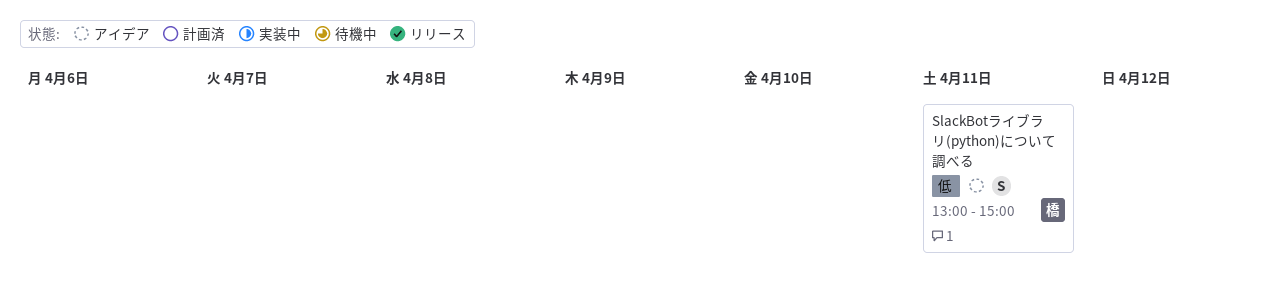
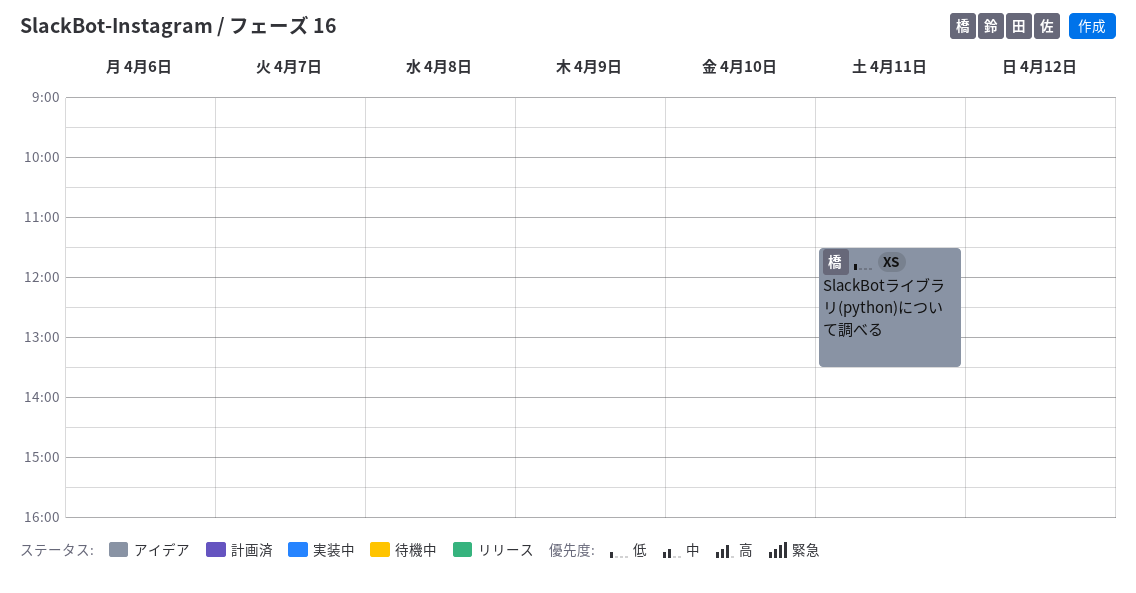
SlackBotライブラリ(python)について調べる, estimate: S -> XS
SlackBotライブラリ(python)について調べる, begins: 13:00 -> 11:30
SlackBotライブラリ(python)について調べる, ends: 15:00 -> 13:30

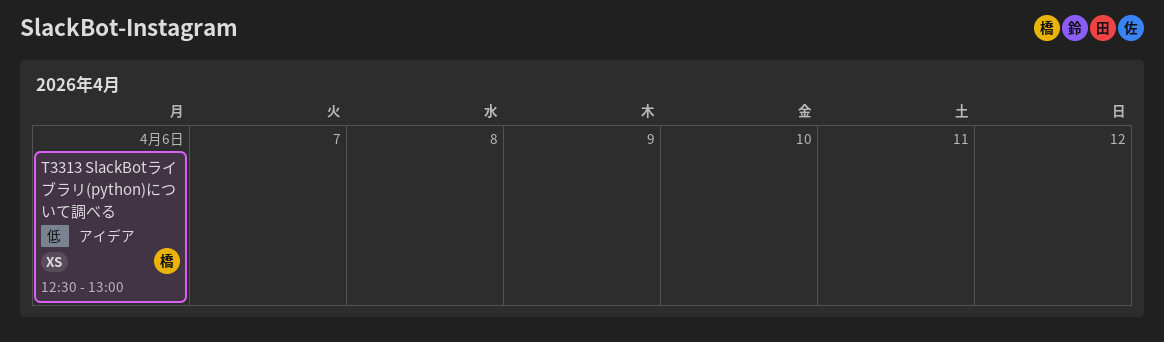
SlackBotライブラリ(python)について調べる, day: Apr 11 -> Apr 6
SlackBotライブラリ(python)について調べる, begins: 11:30 -> 12:30
SlackBotライブラリ(python)について調べる, ends: 13:30 -> 13:00

